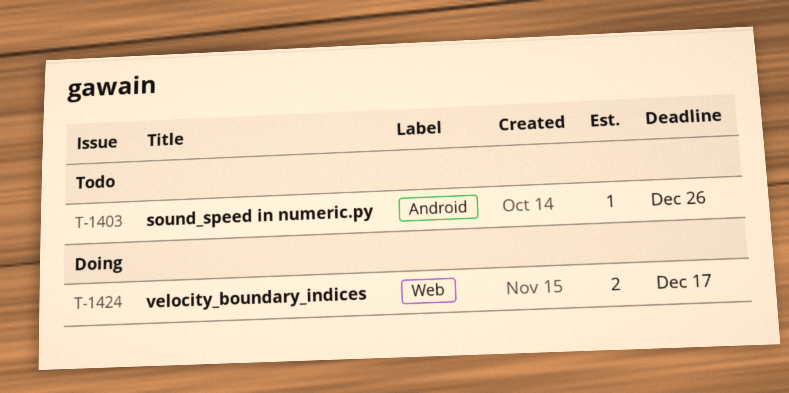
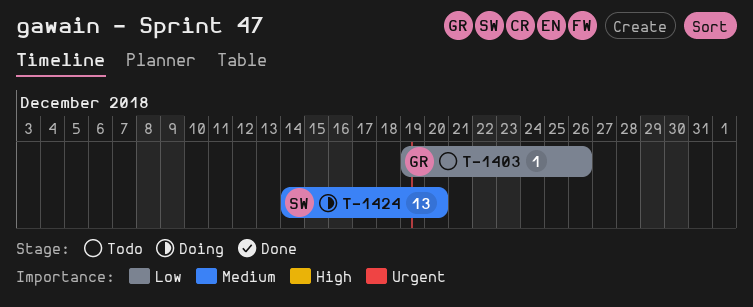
T-1424, estimate: 2 -> 13
T-1424, due: Dec 17 -> Dec 20

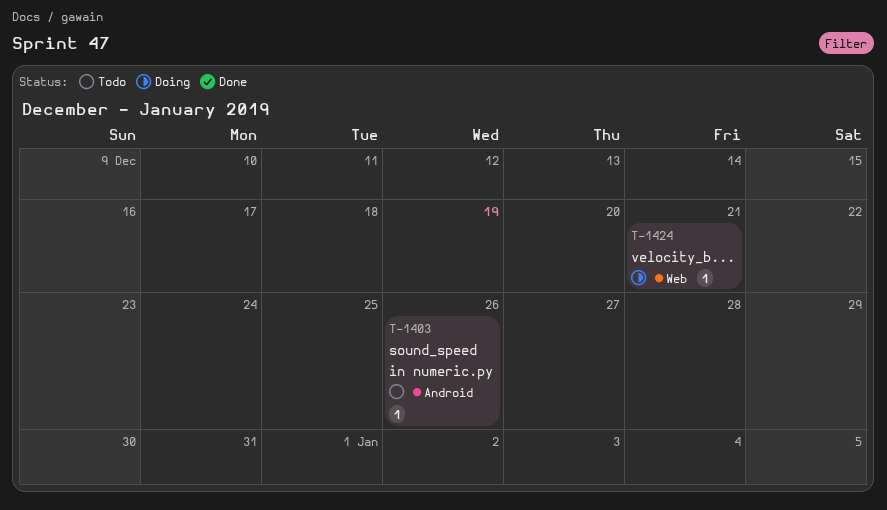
T-1424, estimate: 13 -> 1
T-1424, due: Dec 20 -> Dec 21

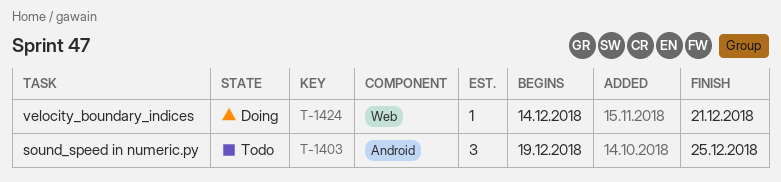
T-1403, estimate: 1 -> 3
T-1403, due: Dec 26 -> Dec 25

